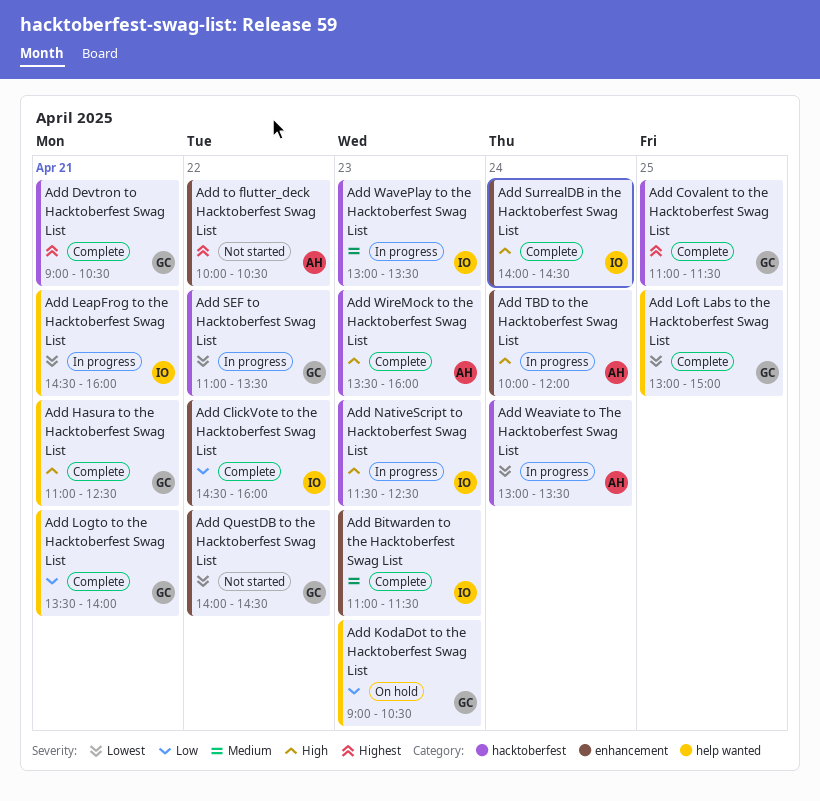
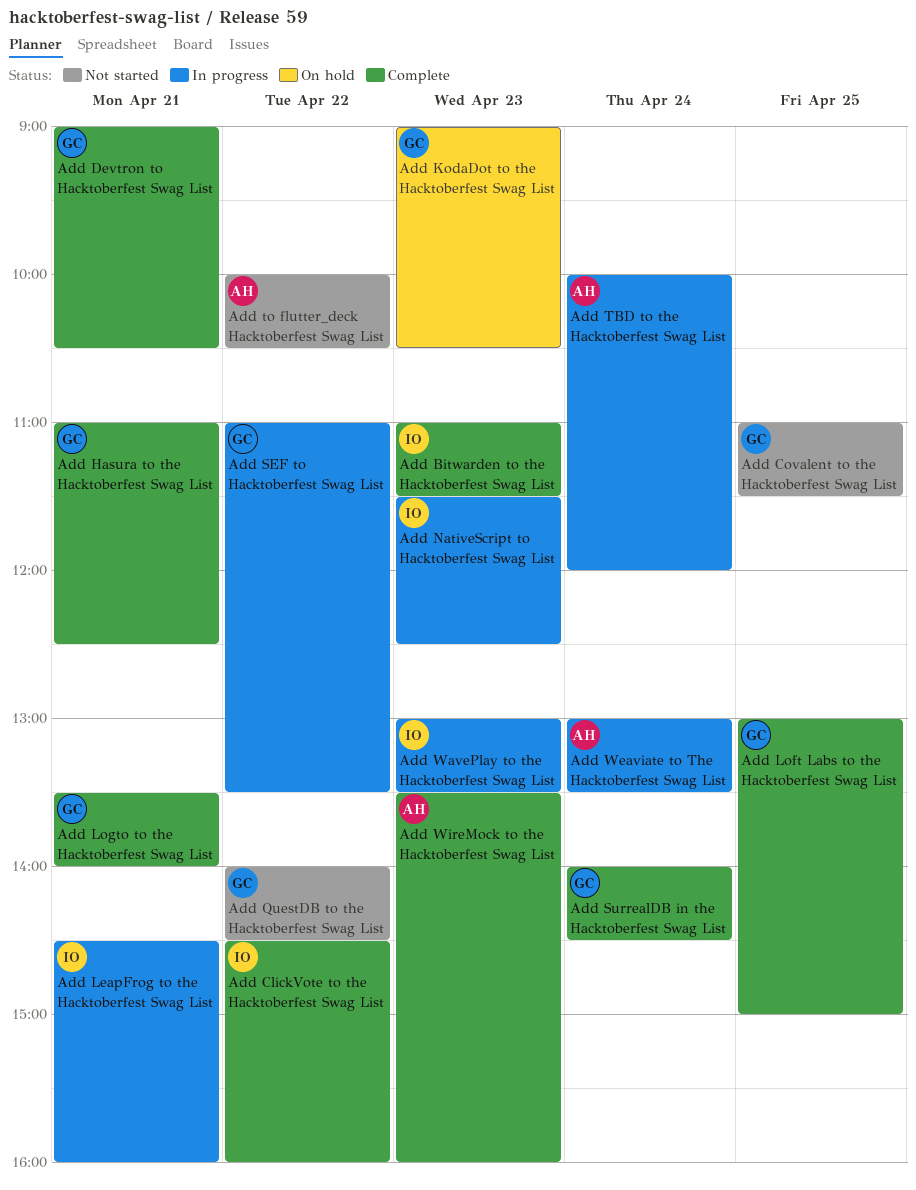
Add Covalent to the Hacktoberfest Swag List, status: Complete -> Not started
Add SurrealDB in the Hacktoberfest Swag List, owner: IO -> GC

